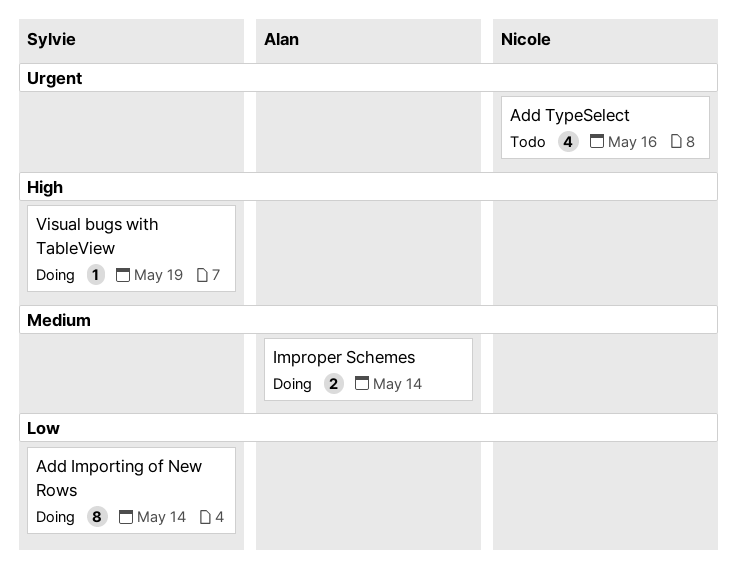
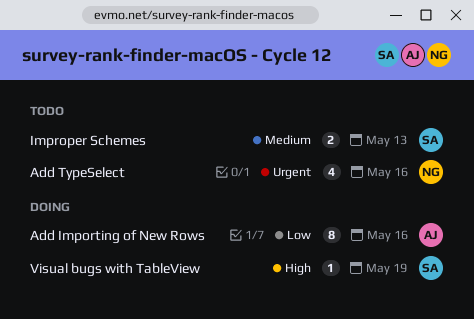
Add Importing of New Rows, owner: Sylvie -> Alan
Add Importing of New Rows, due: May 14 -> May 16
Improper Schemes, status: Doing -> Todo
Improper Schemes, owner: Alan -> Sylvie
Improper Schemes, due: May 14 -> May 13

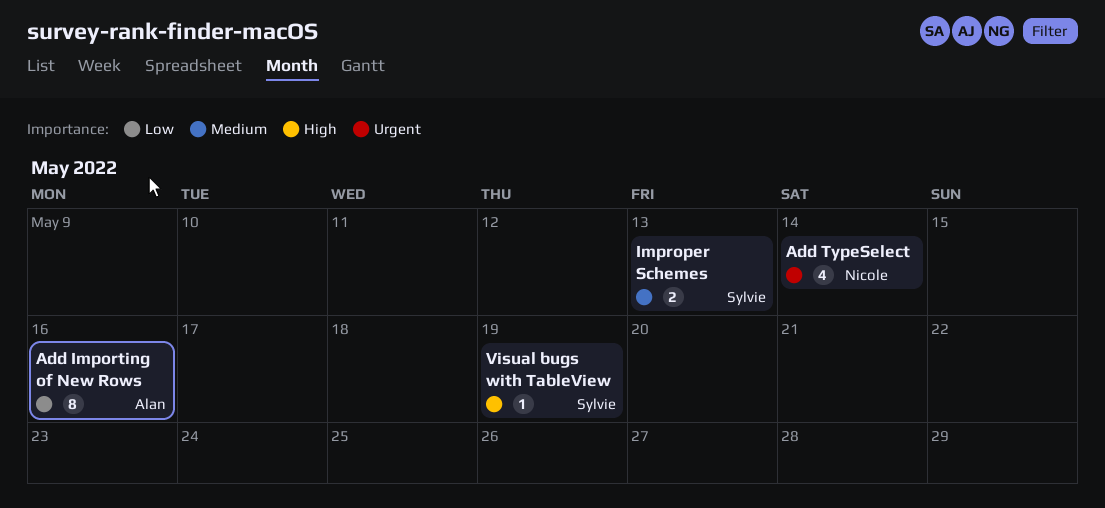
Add TypeSelect, due: May 16 -> May 14

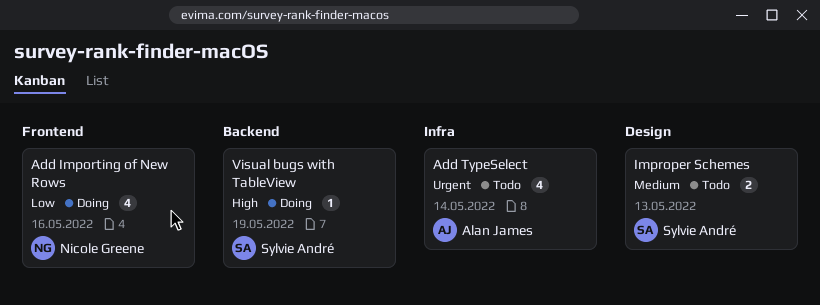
Add Importing of New Rows, owner: Alan James -> Nicole Greene
Add Importing of New Rows, estimate: 8 -> 4
Add TypeSelect, owner: Nicole Greene -> Alan James

